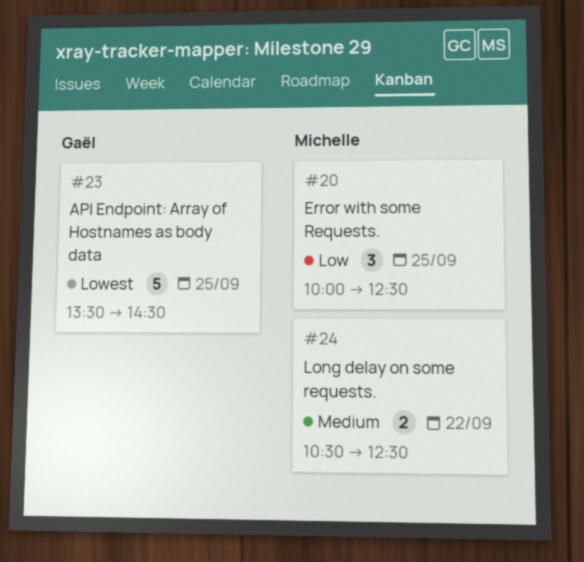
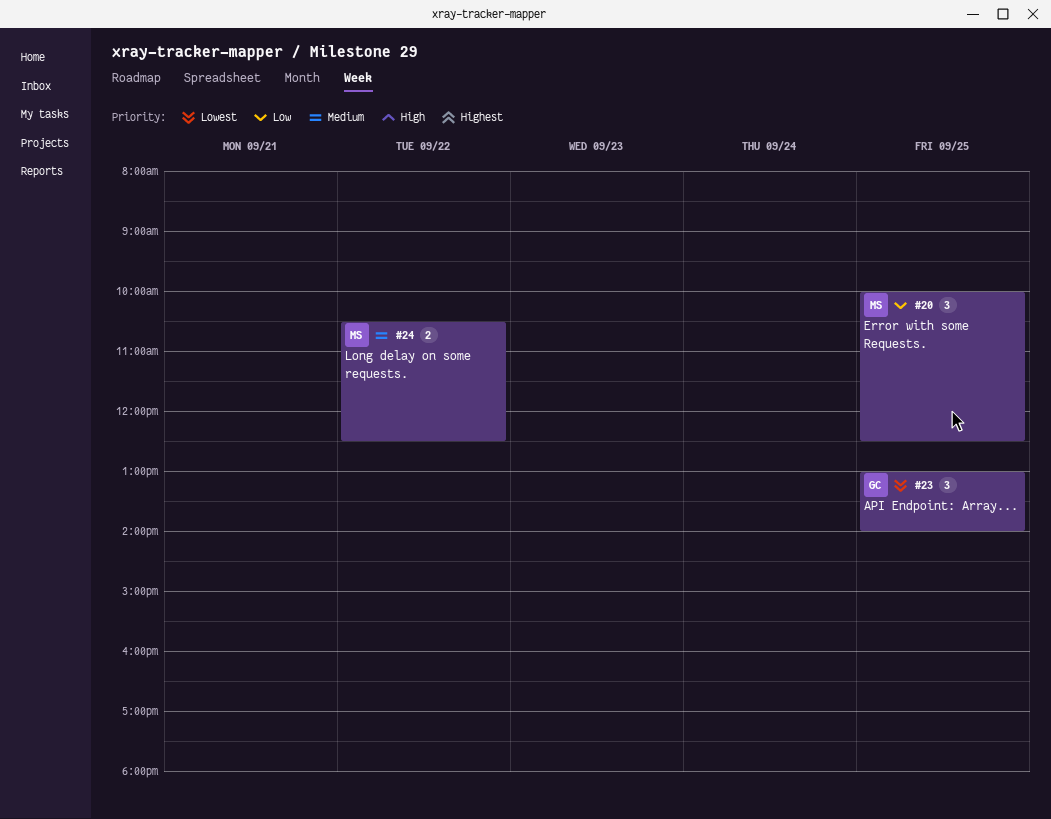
#23, estimate: 5 -> 3
#23, begins: 13:30 -> 13:00
#23, ends: 14:30 -> 14:00

